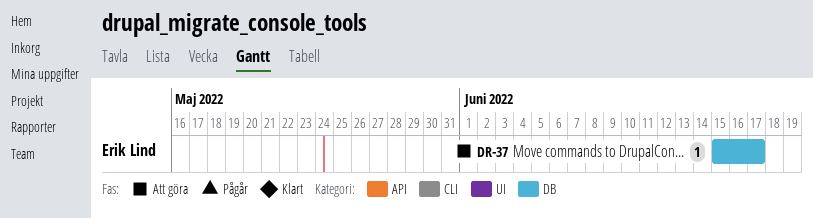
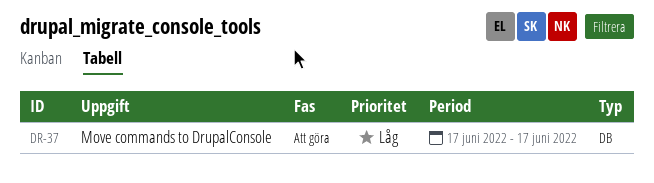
DR-37, start: Jun 15 -> Jun 17

